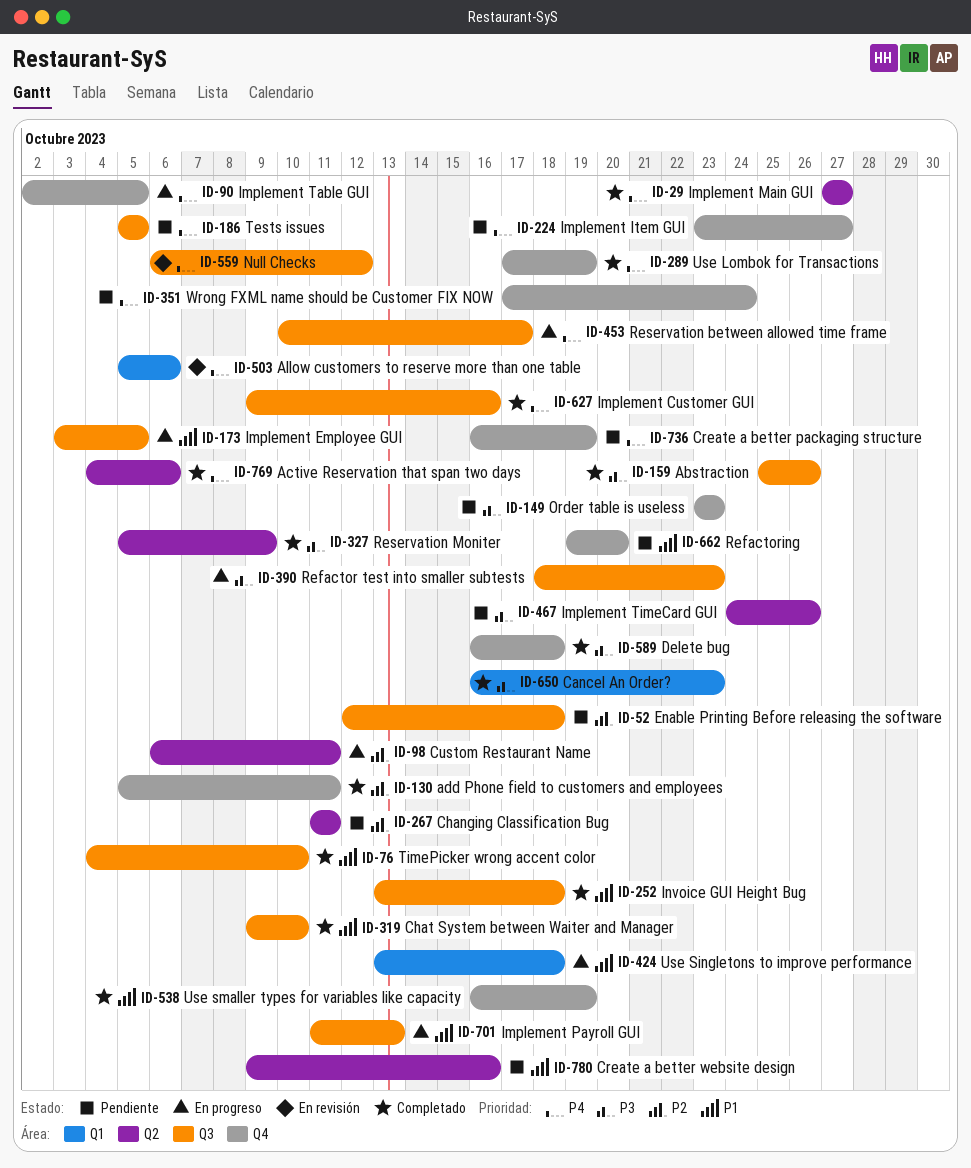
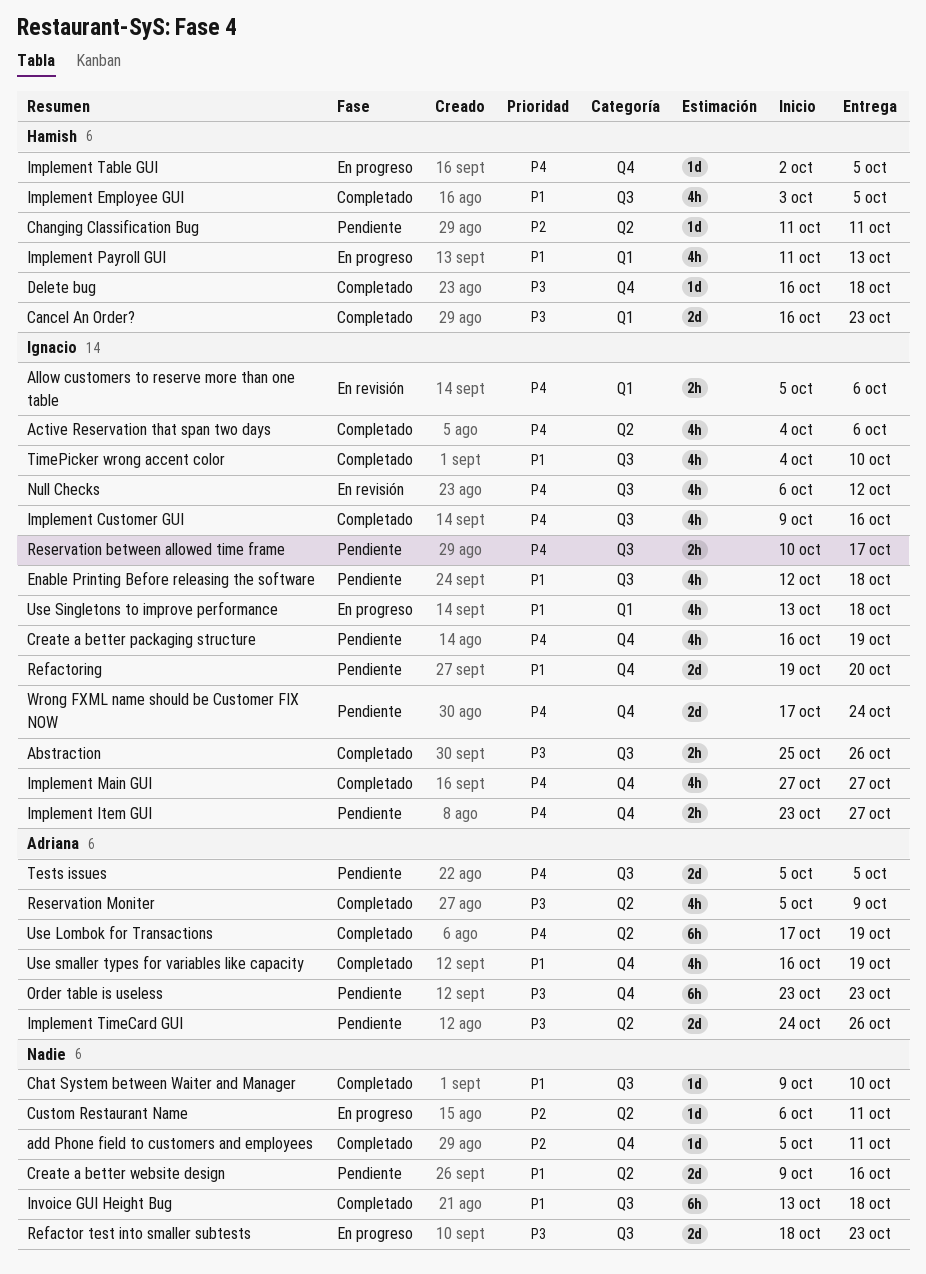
Enable Printing Before releasing the software, priority: P2 -> P1
Implement Employee GUI, status: En progreso -> Completado
Implement Main GUI, label: Q2 -> Q4
Implement Payroll GUI, label: Q3 -> Q1
Reservation between allowed time frame, status: En progreso -> Pendiente
Use Lombok for Transactions, label: Q4 -> Q2

